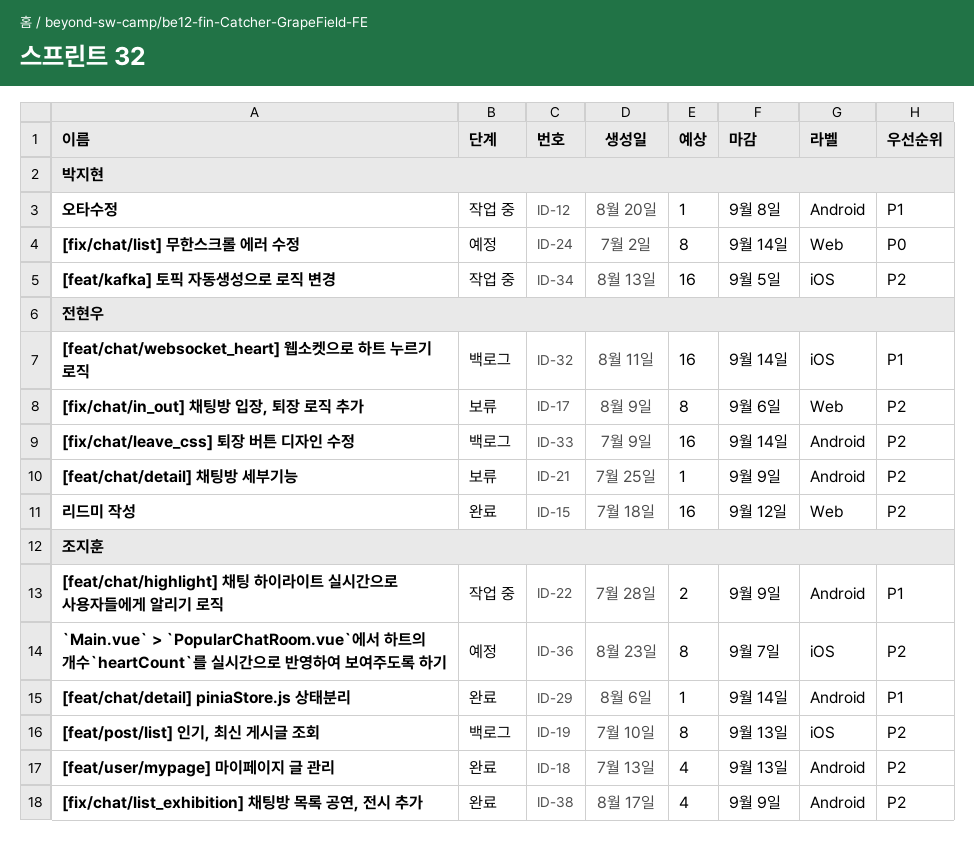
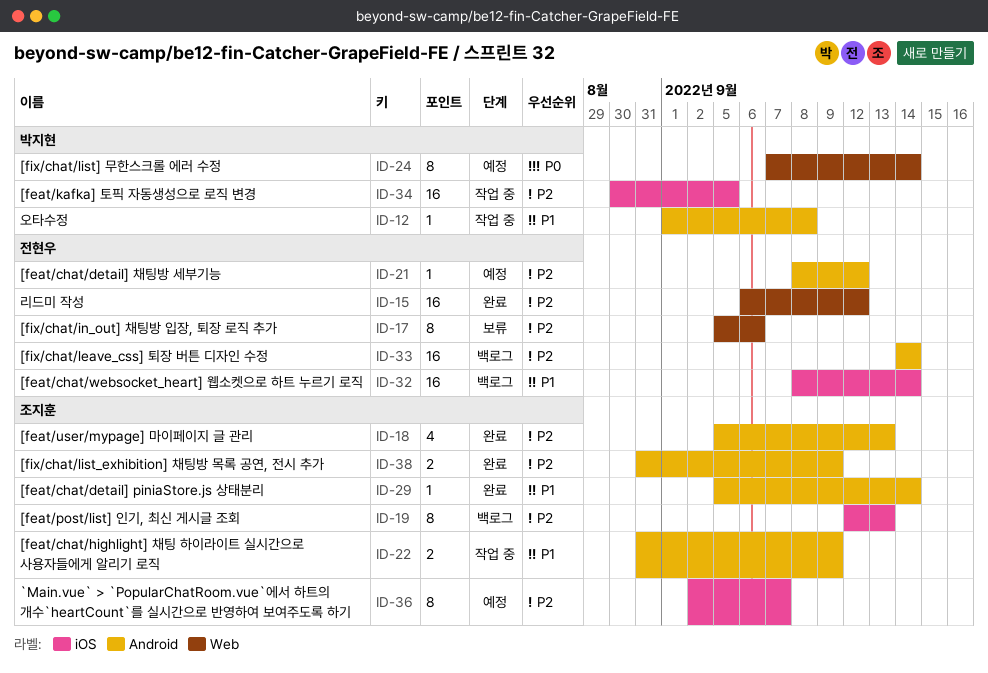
ID-21, status: 보류 -> 예정
ID-21, due: Sep 9 -> Sep 12
ID-38, estimate: 4 -> 2

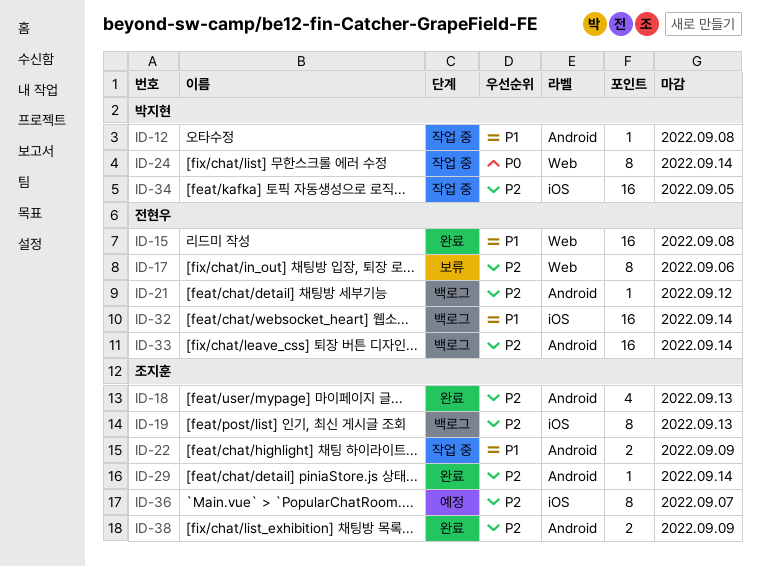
ID-15, priority: P2 -> P1
ID-15, due: Sep 12 -> Sep 8
ID-21, status: 예정 -> 백로그
ID-24, status: 예정 -> 작업 중
ID-29, priority: P1 -> P2

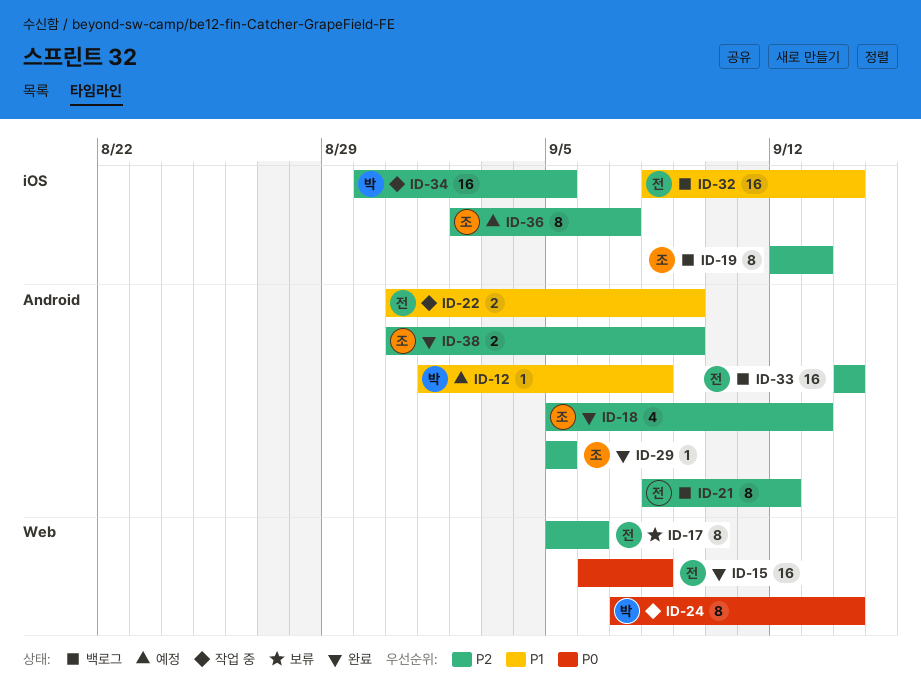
ID-12, status: 작업 중 -> 예정
ID-15, priority: P1 -> P0
ID-21, estimate: 1 -> 8
ID-22, owner: 조지훈 -> 전현우
ID-29, due: Sep 14 -> Sep 5

